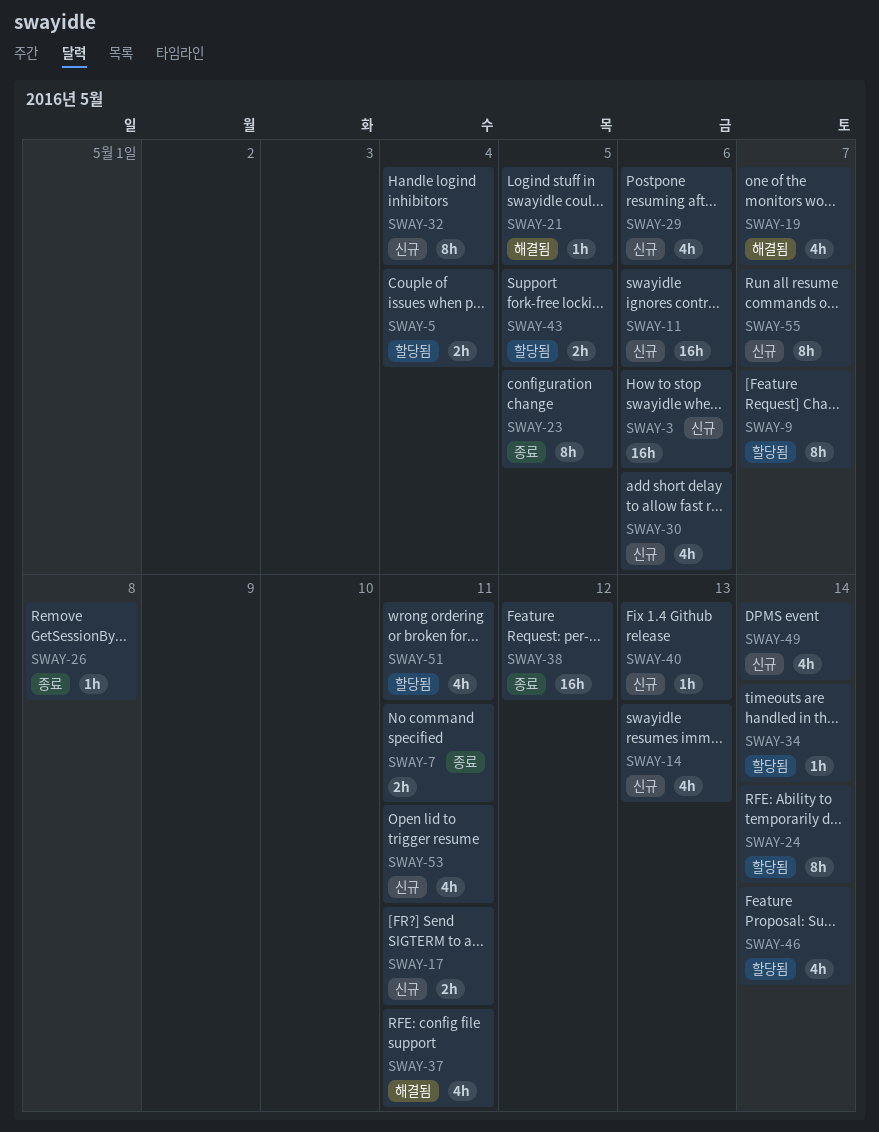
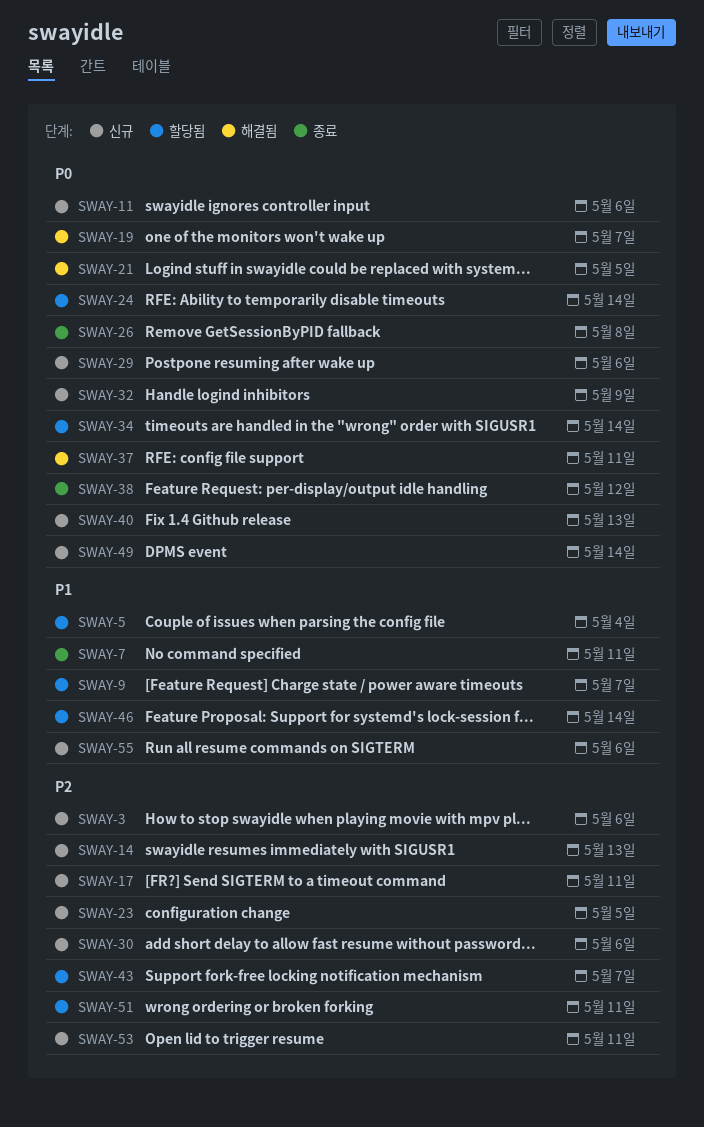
SWAY-23, status: 종료 -> 신규
SWAY-32, due: May 4 -> May 9
SWAY-43, due: May 5 -> May 7
SWAY-55, due: May 7 -> May 6

